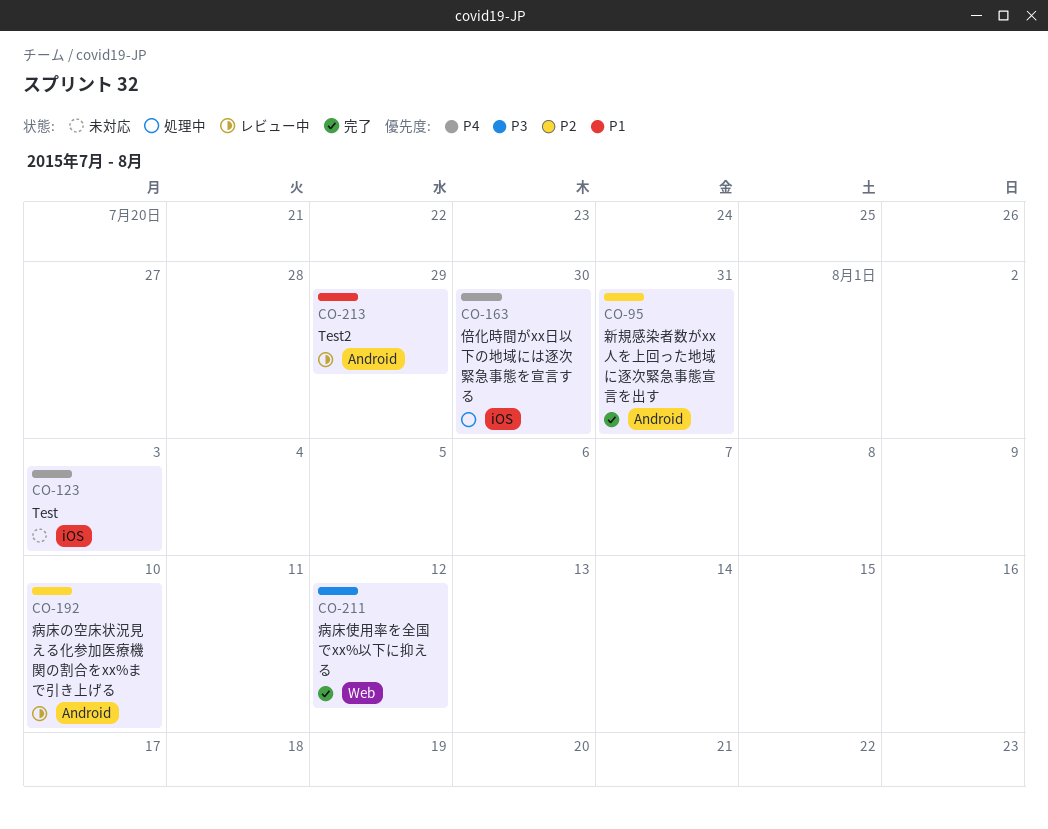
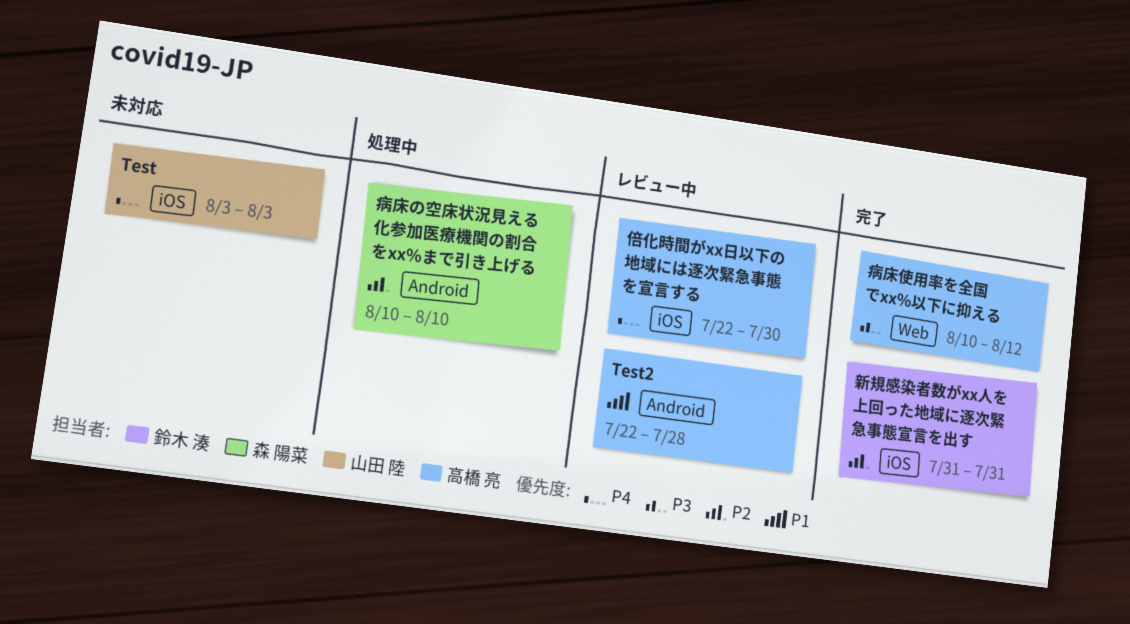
Test2, due: Jul 29 -> Jul 28
倍化時間がxx日以下の地域には逐次緊急事態を宣言する, status: 処理中 -> レビュー中
新規感染者数がxx人を上回った地域に逐次緊急事態宣言を出す, label: Android -> iOS
病床の空床状況見える化参加医療機関の割合をxx%まで引き上げる, status: レビュー中 -> 処理中

